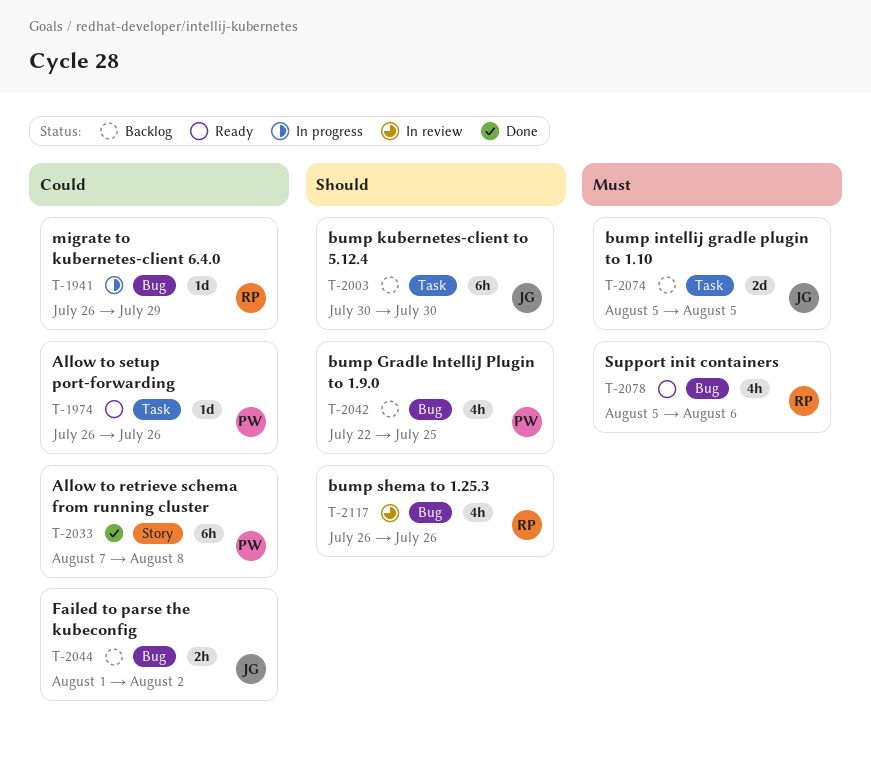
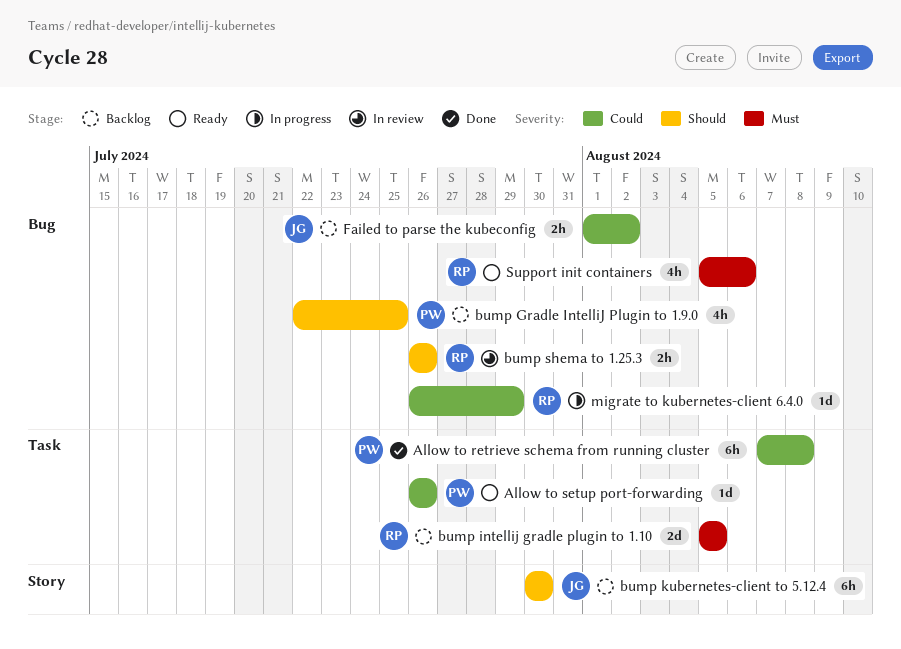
Allow to retrieve schema from running cluster, label: Story -> Task
bump intellij gradle plugin to 1.10, owner: JG -> RP
bump kubernetes-client to 5.12.4, label: Task -> Story
bump shema to 1.25.3, estimate: 4h -> 2h

